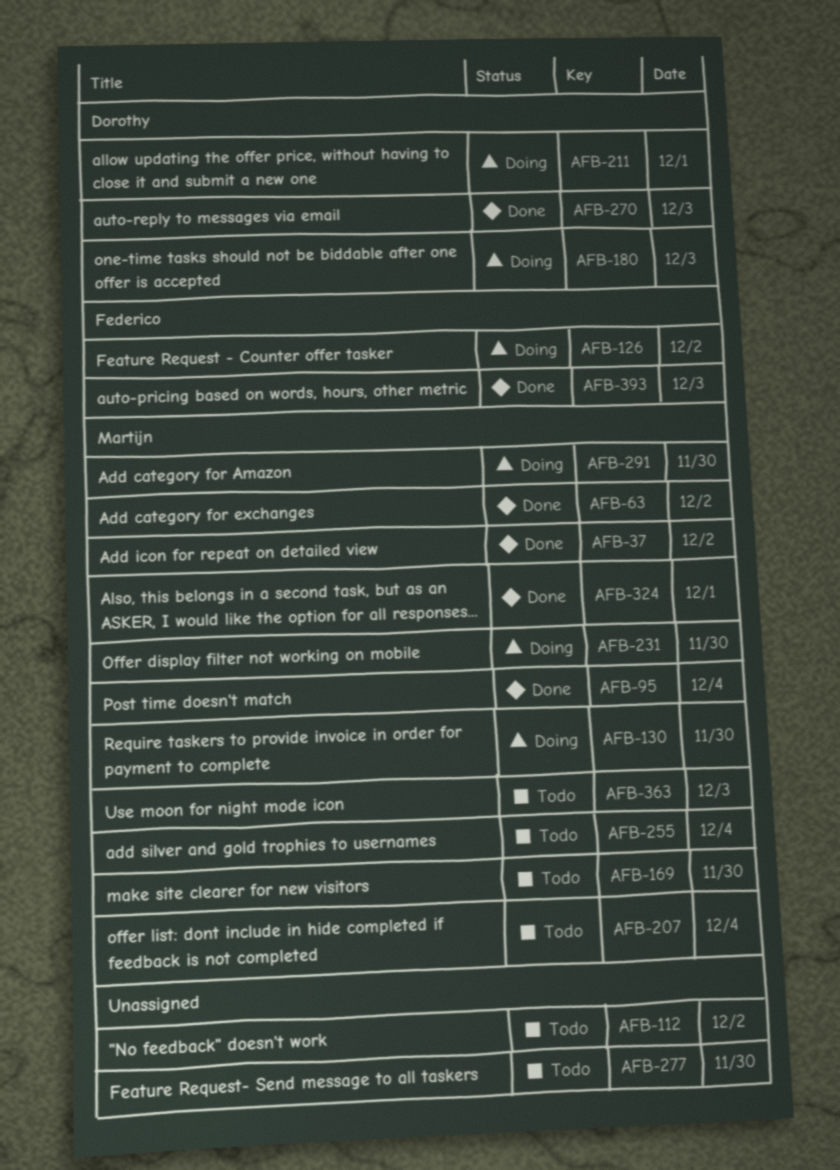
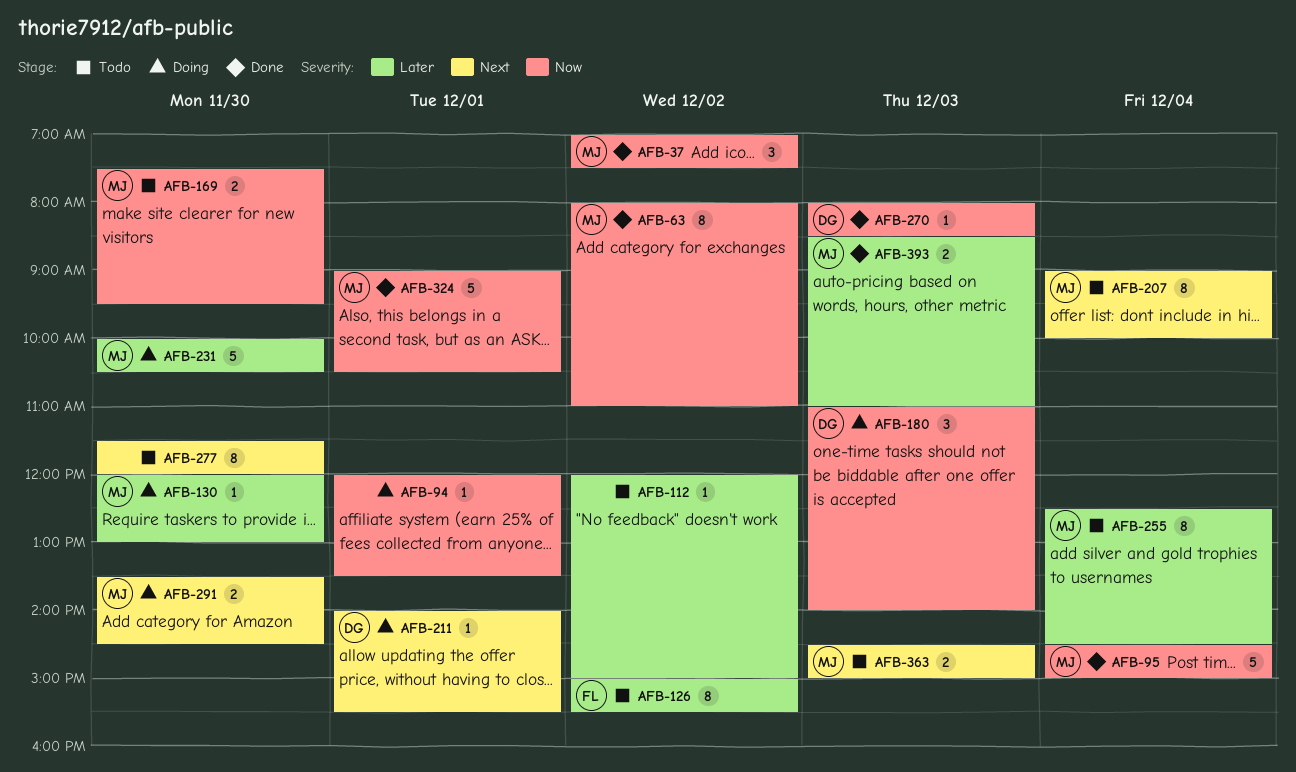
AFB-94: none -> present
AFB-126, status: Doing -> Todo
AFB-393, owner: Federico -> Martijn

